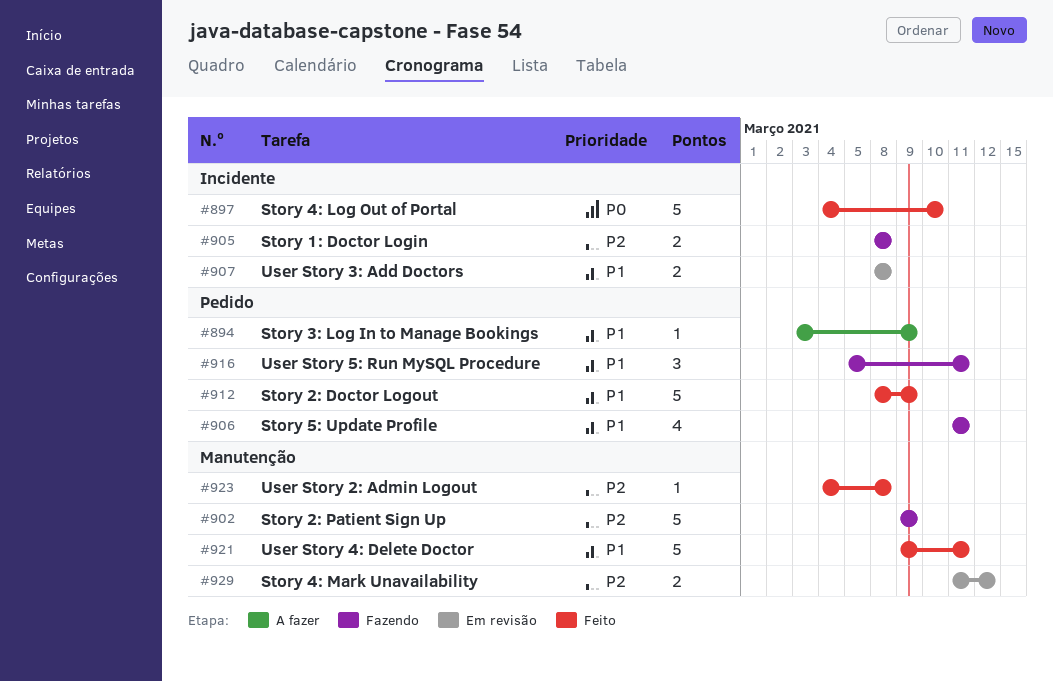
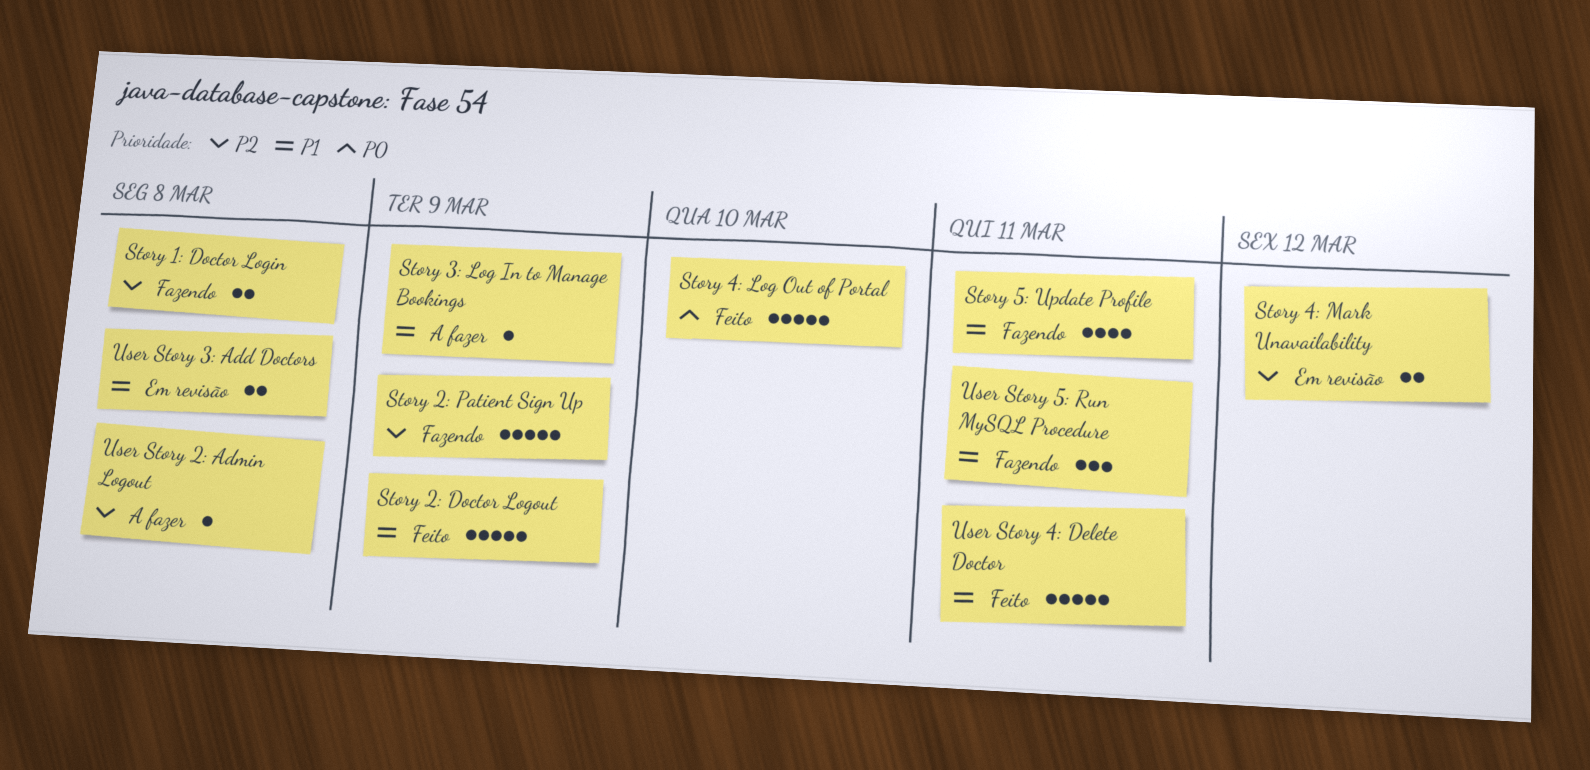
User Story 2: Admin Logout, status: Feito -> A fazer

